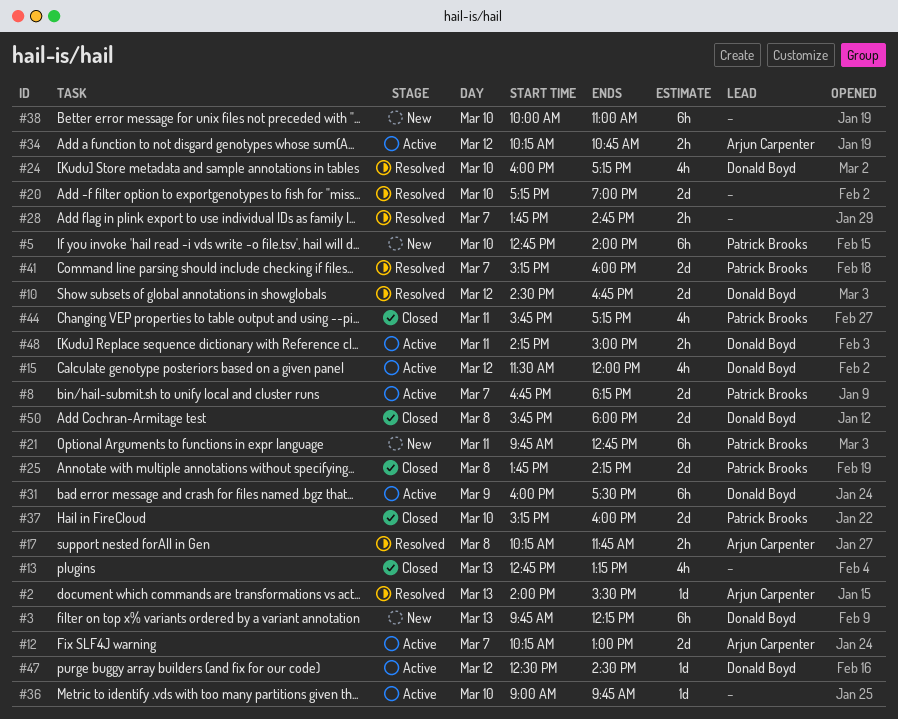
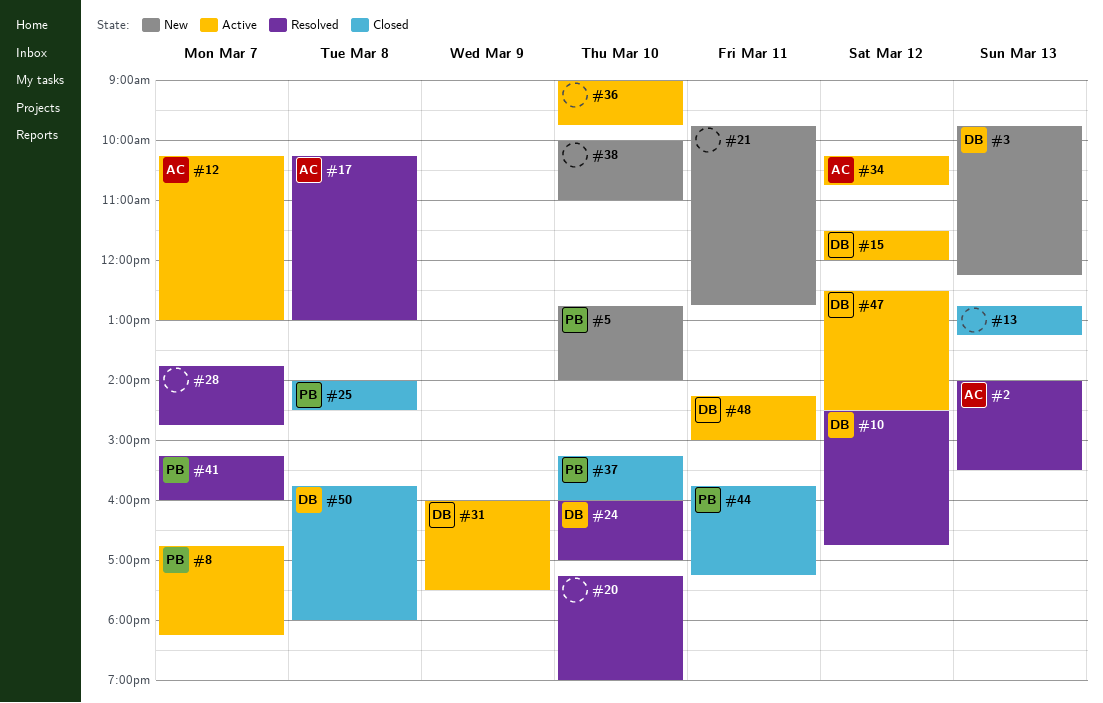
#17, ends: 11:45 -> 13:00
#21, owner: Patrick Brooks -> none
#24, ends: 17:15 -> 17:00
#25, begins: 13:45 -> 14:00
#25, ends: 14:15 -> 14:30

